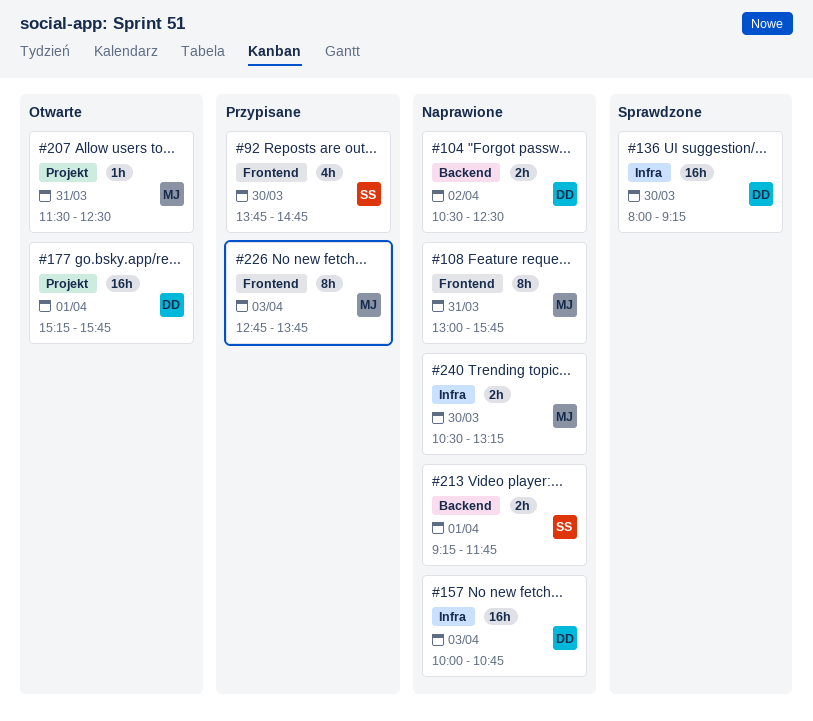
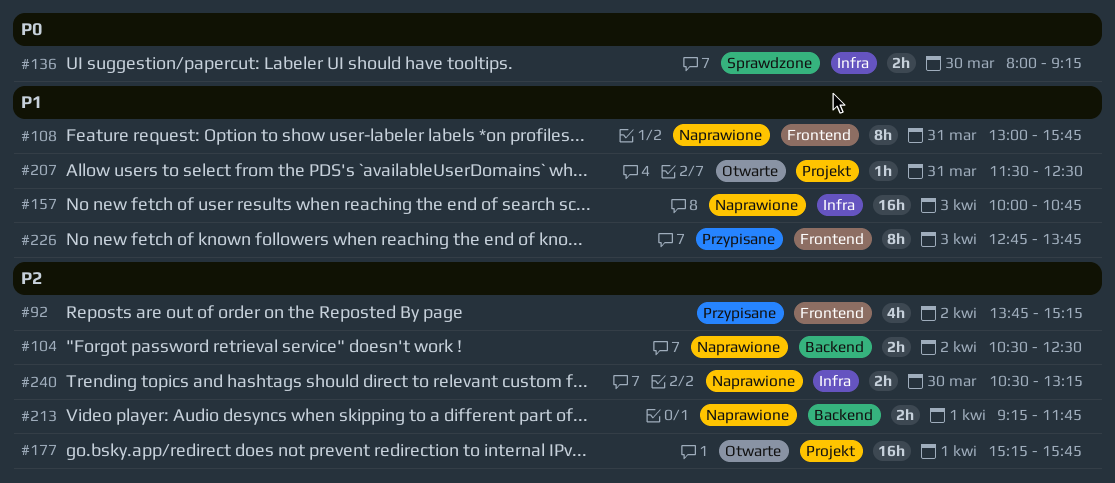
#92, day: Mar 30 -> Apr 2
#92, ends: 14:45 -> 15:15
#136, estimate: 16h -> 2h

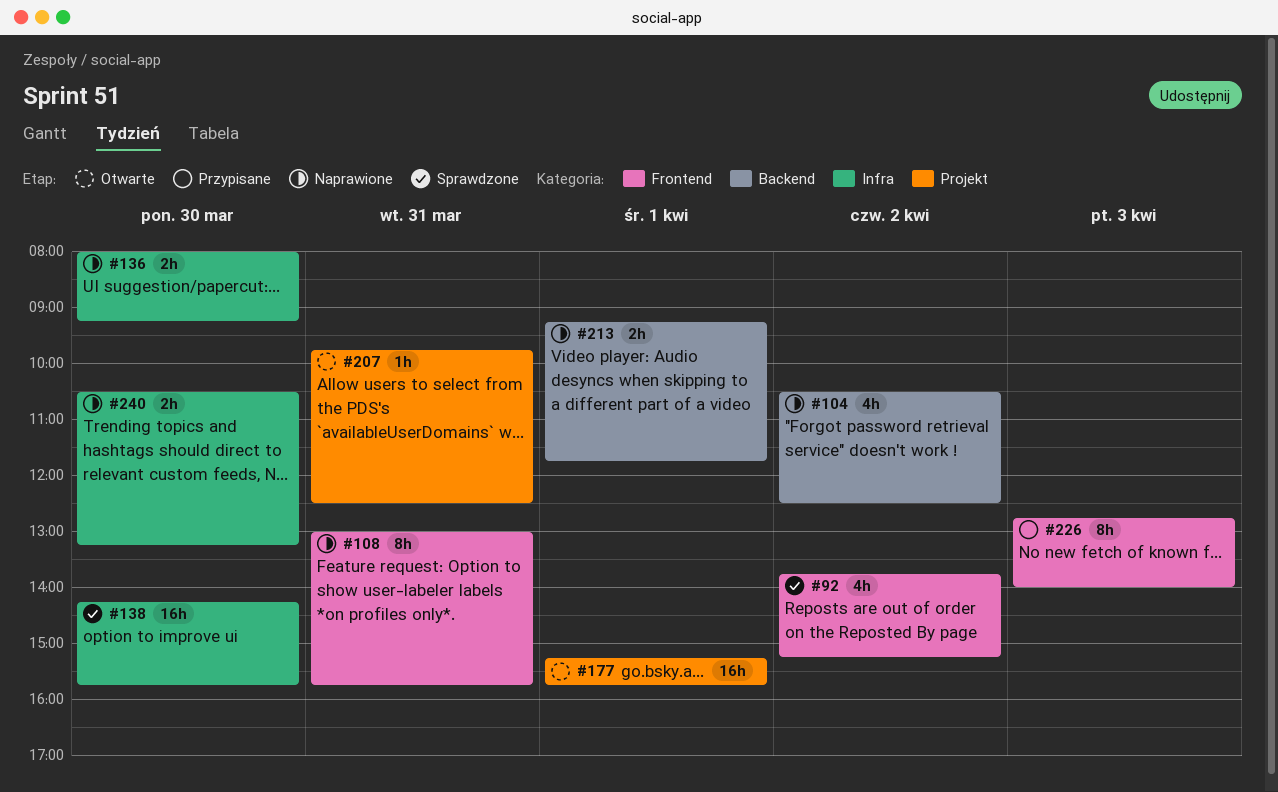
#92, status: Przypisane -> Sprawdzone
#104, estimate: 2h -> 4h
#136, status: Sprawdzone -> Naprawione
#138: none -> present
#157: present -> none
#207, begins: 11:30 -> 09:45
#226, ends: 13:45 -> 14:00

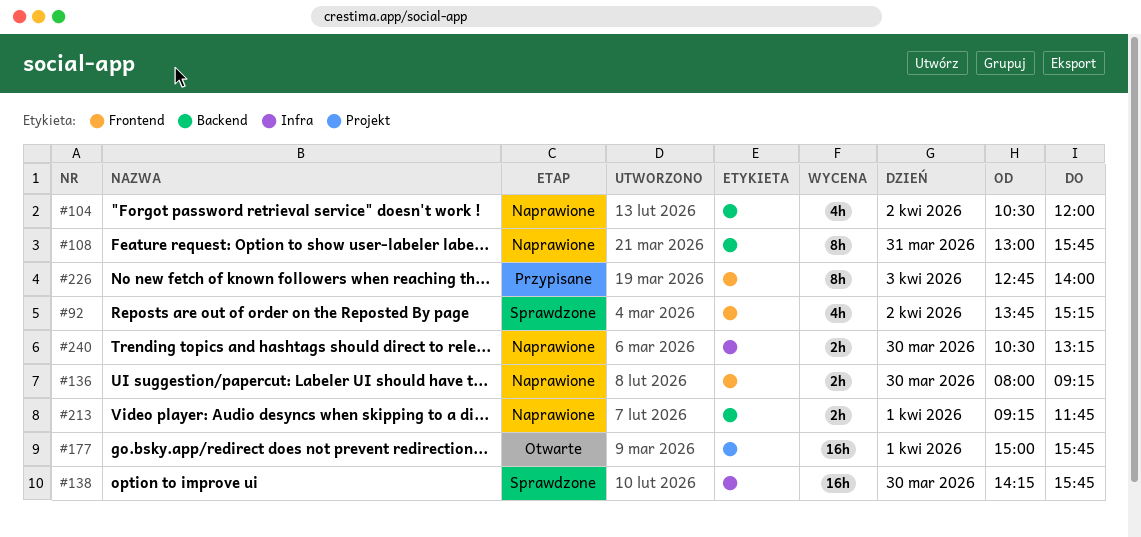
#104, ends: 12:30 -> 12:00
#108, label: Frontend -> Backend
#136, label: Infra -> Frontend
#177, begins: 15:15 -> 15:00
#207: present -> none

